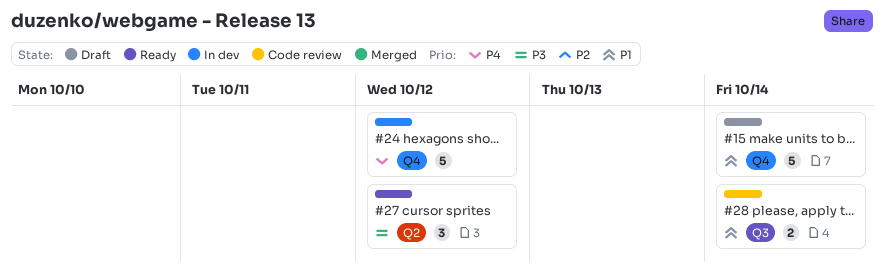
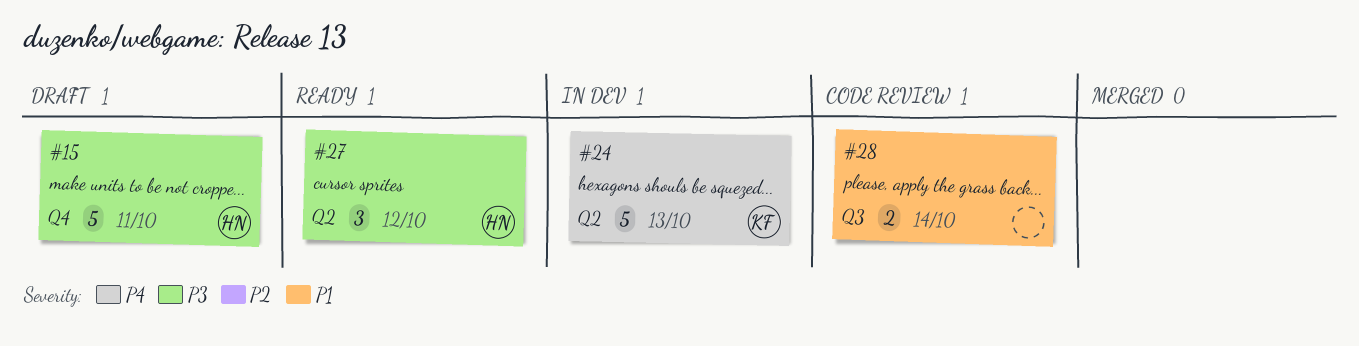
#15, priority: P1 -> P3
#15, due: Oct 14 -> Oct 11
#24, label: Q4 -> Q2
#24, due: Oct 12 -> Oct 13

